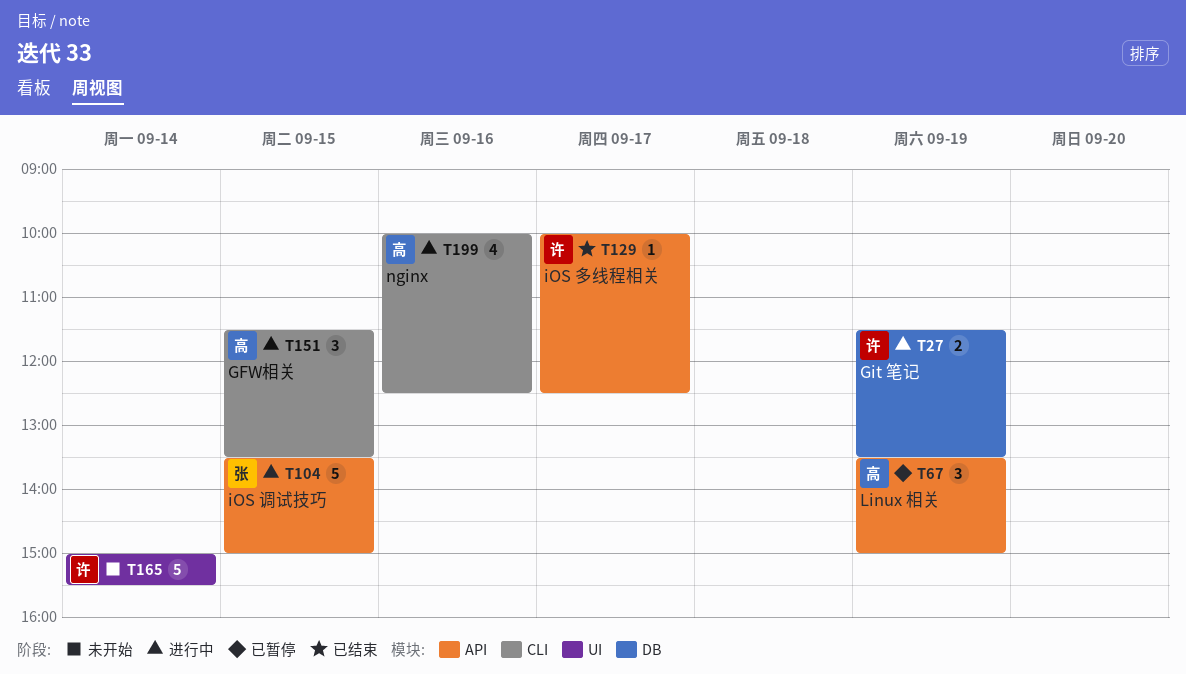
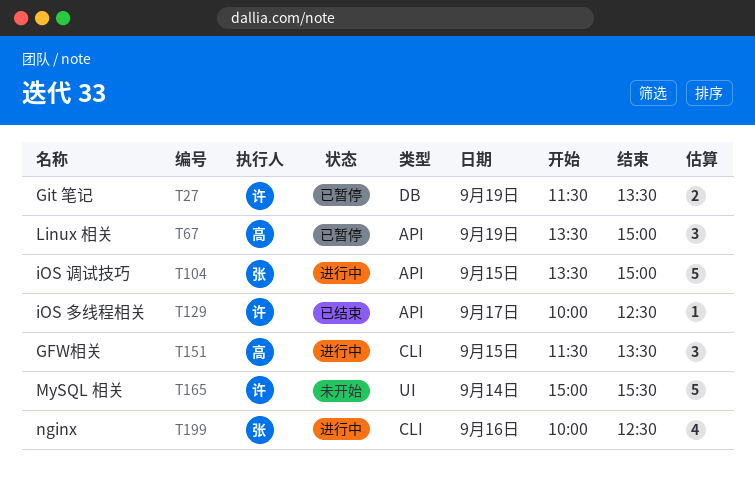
T27, status: 进行中 -> 已暂停
T199, owner: 高 -> 张

